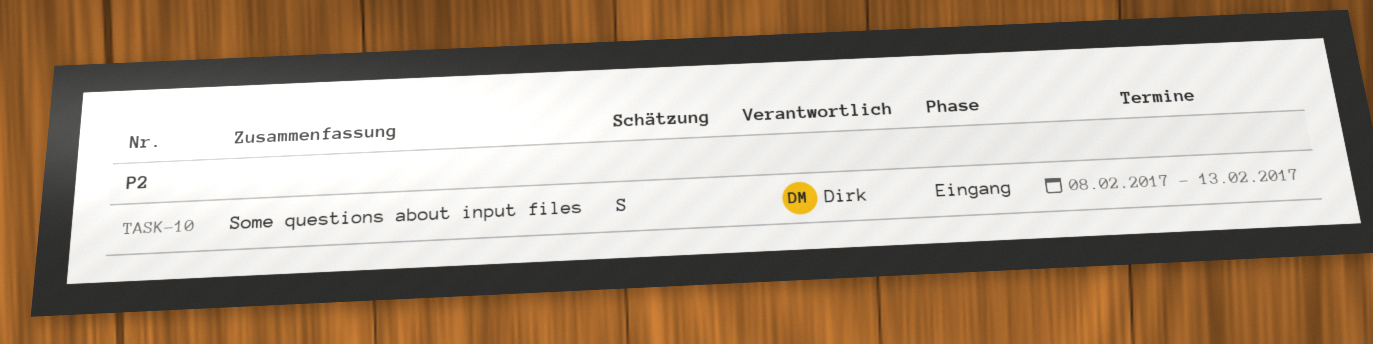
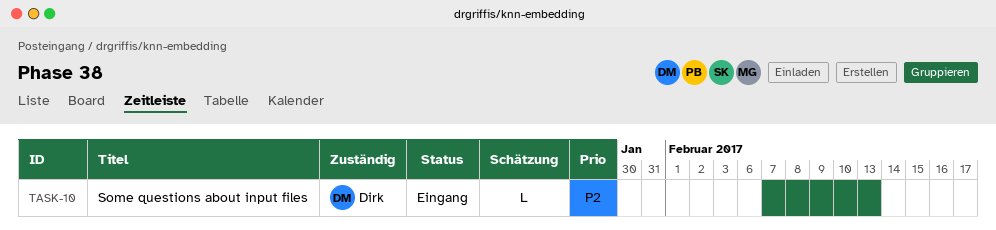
TASK-10, estimate: S -> L
TASK-10, start: Feb 8 -> Feb 7

